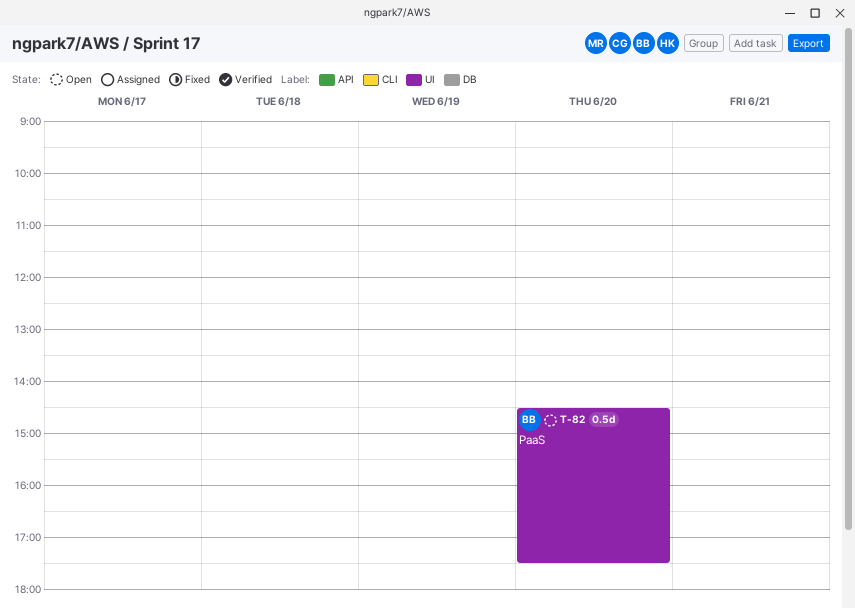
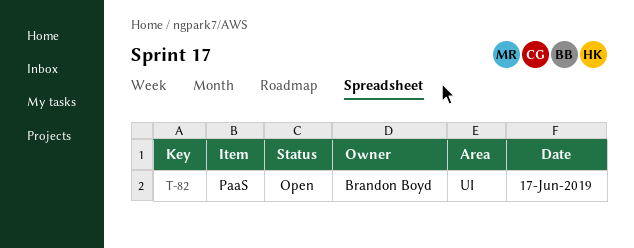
T-82, day: Jun 20 -> Jun 17

